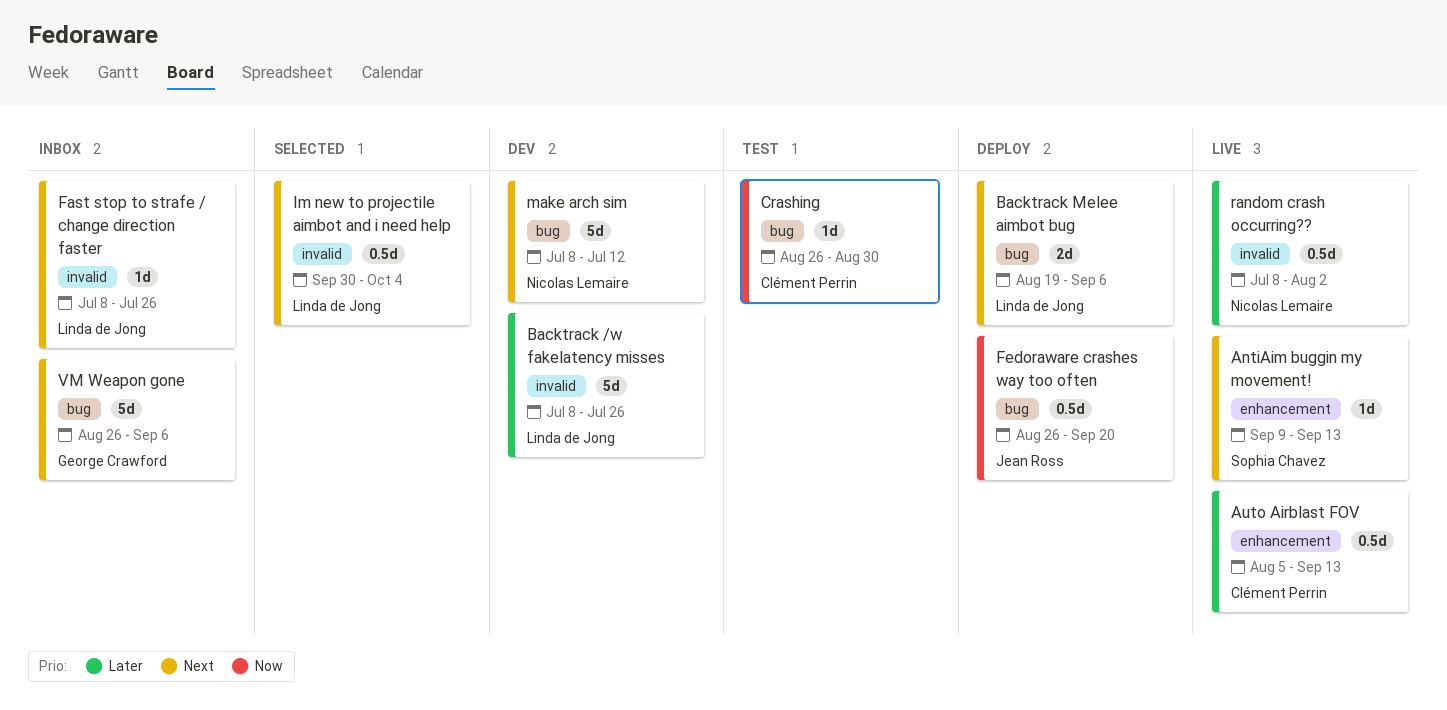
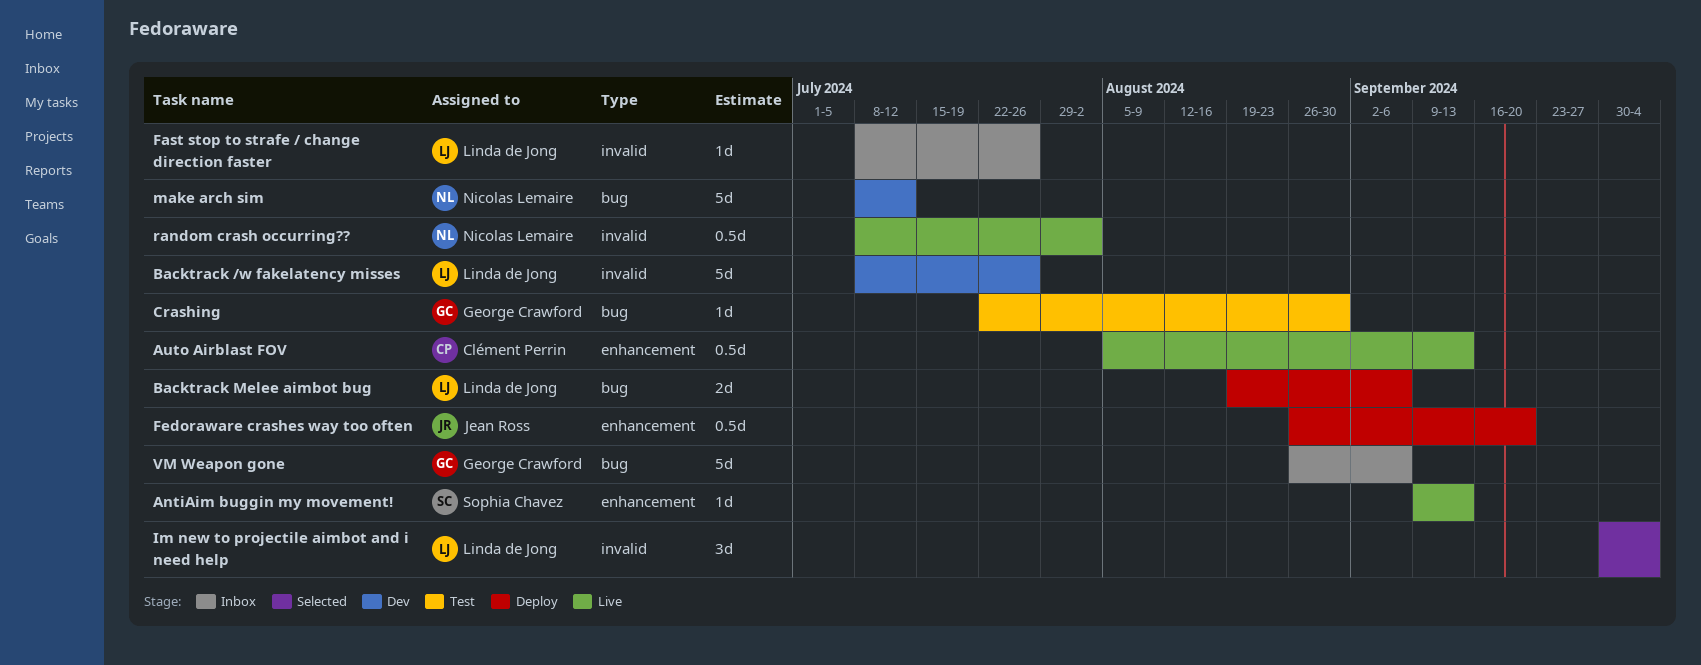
Crashing, owner: Clément Perrin -> George Crawford
Crashing, start: Aug 26 -> Jul 22
Fedoraware crashes way too often, label: bug -> enhancement
Im new to projectile aimbot and i need help, estimate: 0.5d -> 3d

